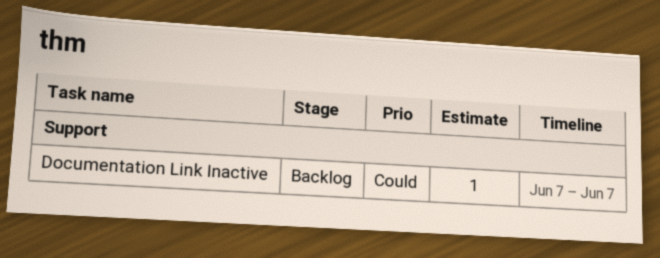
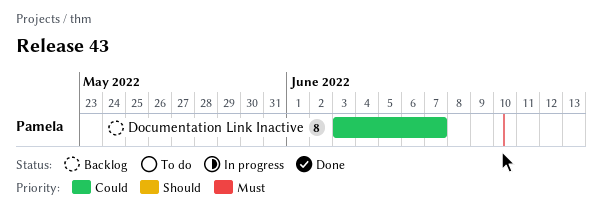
Documentation Link Inactive, estimate: 1 -> 8
Documentation Link Inactive, start: Jun 7 -> Jun 3

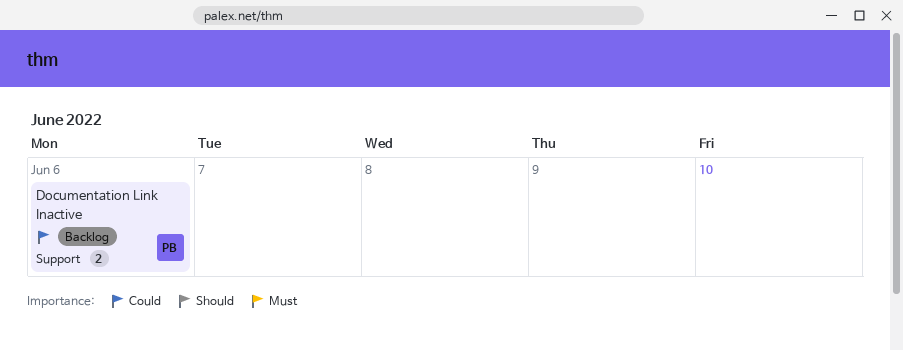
Documentation Link Inactive, estimate: 8 -> 2
Documentation Link Inactive, due: Jun 7 -> Jun 6

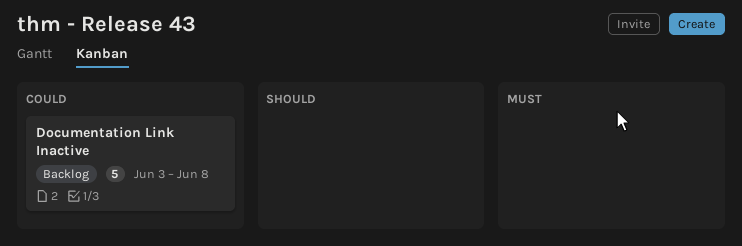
Documentation Link Inactive, estimate: 2 -> 5
Documentation Link Inactive, due: Jun 6 -> Jun 8

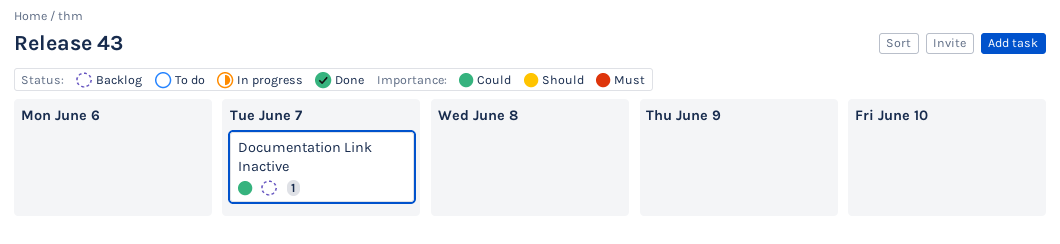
Documentation Link Inactive, estimate: 5 -> 1
Documentation Link Inactive, due: Jun 8 -> Jun 7

